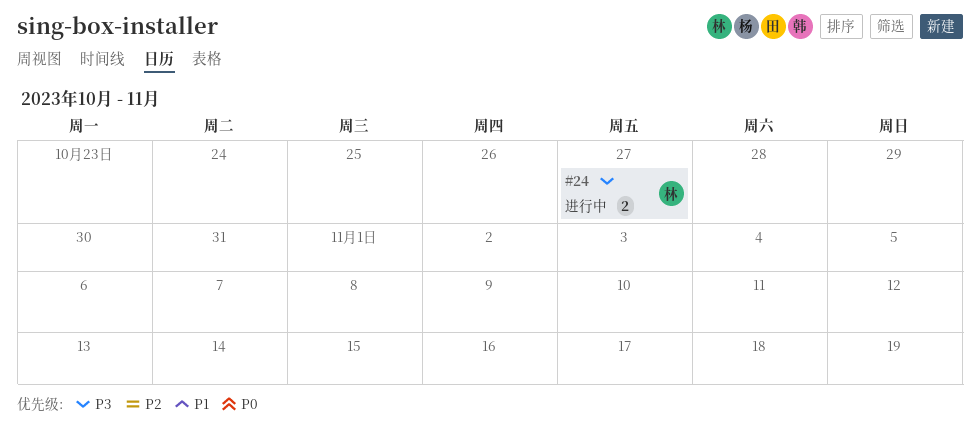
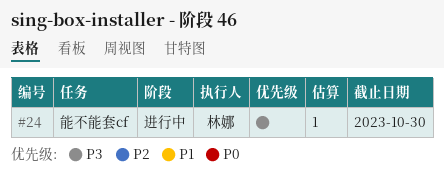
#24, estimate: 2 -> 1
#24, due: Oct 27 -> Oct 30

